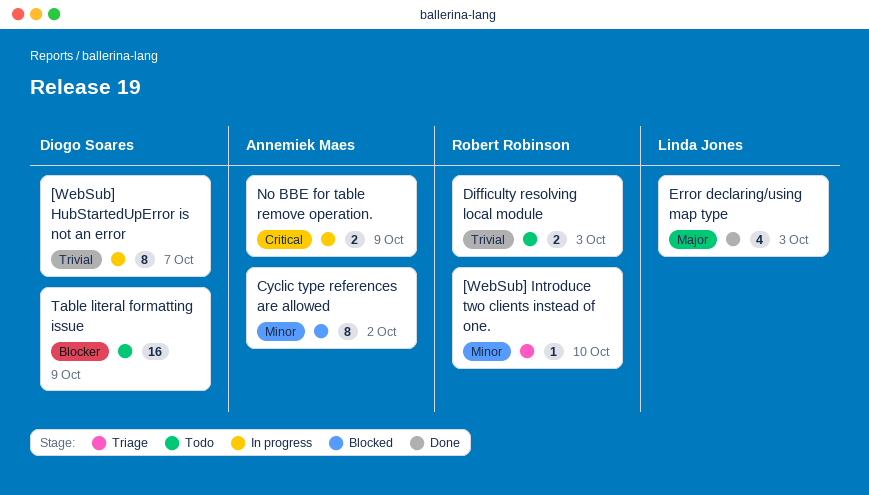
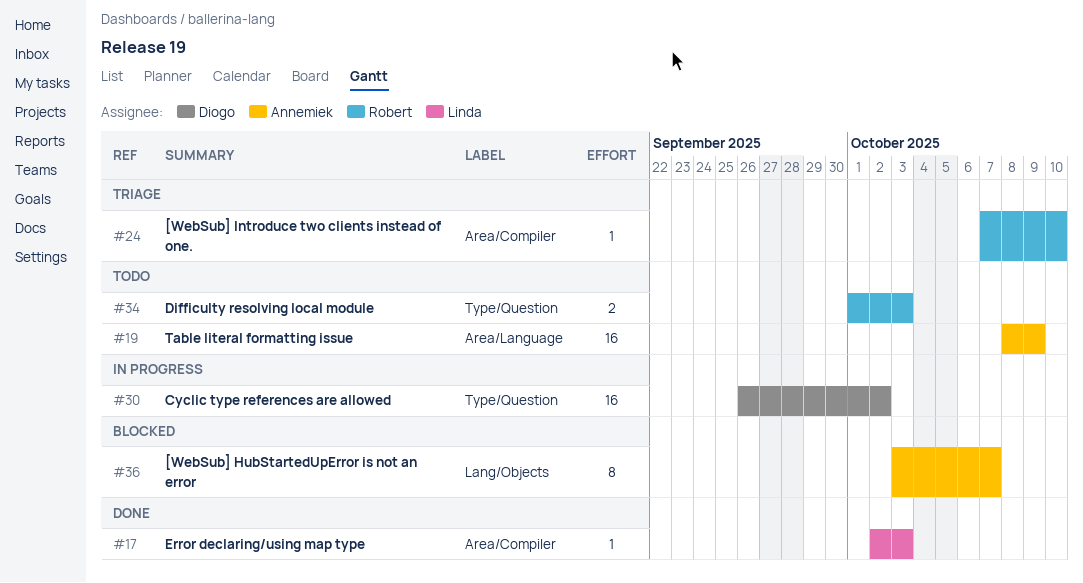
[WebSub] HubStartedUpError is not an error, status: In progress -> Blocked
[WebSub] HubStartedUpError is not an error, owner: Diogo Soares -> Annemiek Maes
Cyclic type references are allowed, status: Blocked -> In progress
Cyclic type references are allowed, owner: Annemiek Maes -> Diogo Soares
Cyclic type references are allowed, estimate: 8 -> 16
Error declaring/using map type, estimate: 4 -> 1
No BBE for table remove operation.: present -> none
Table literal formatting issue, owner: Diogo Soares -> Annemiek Maes

